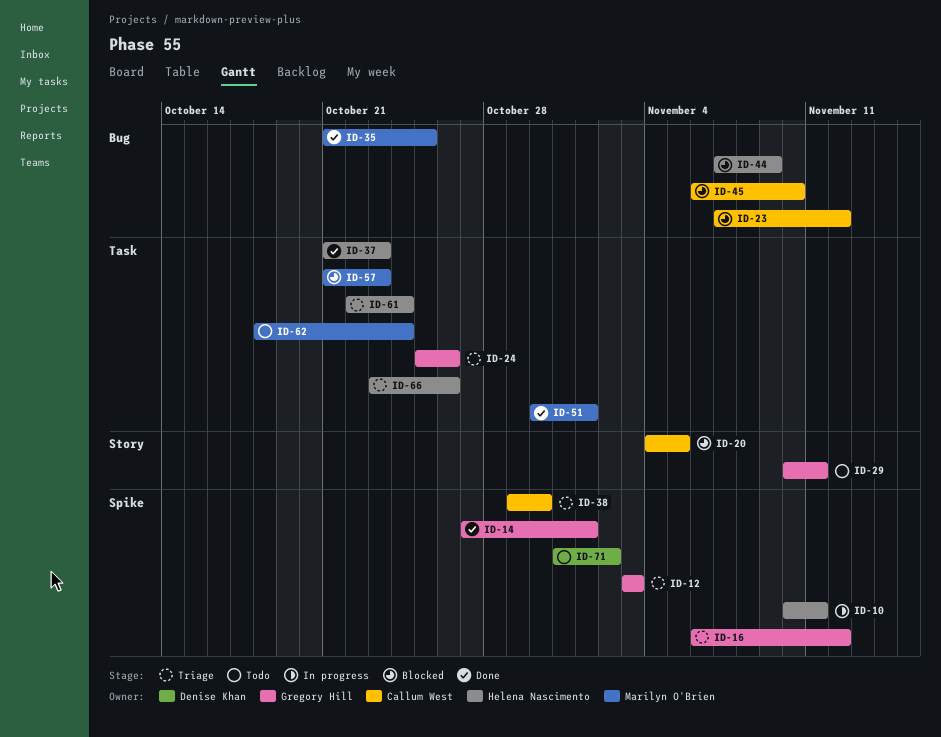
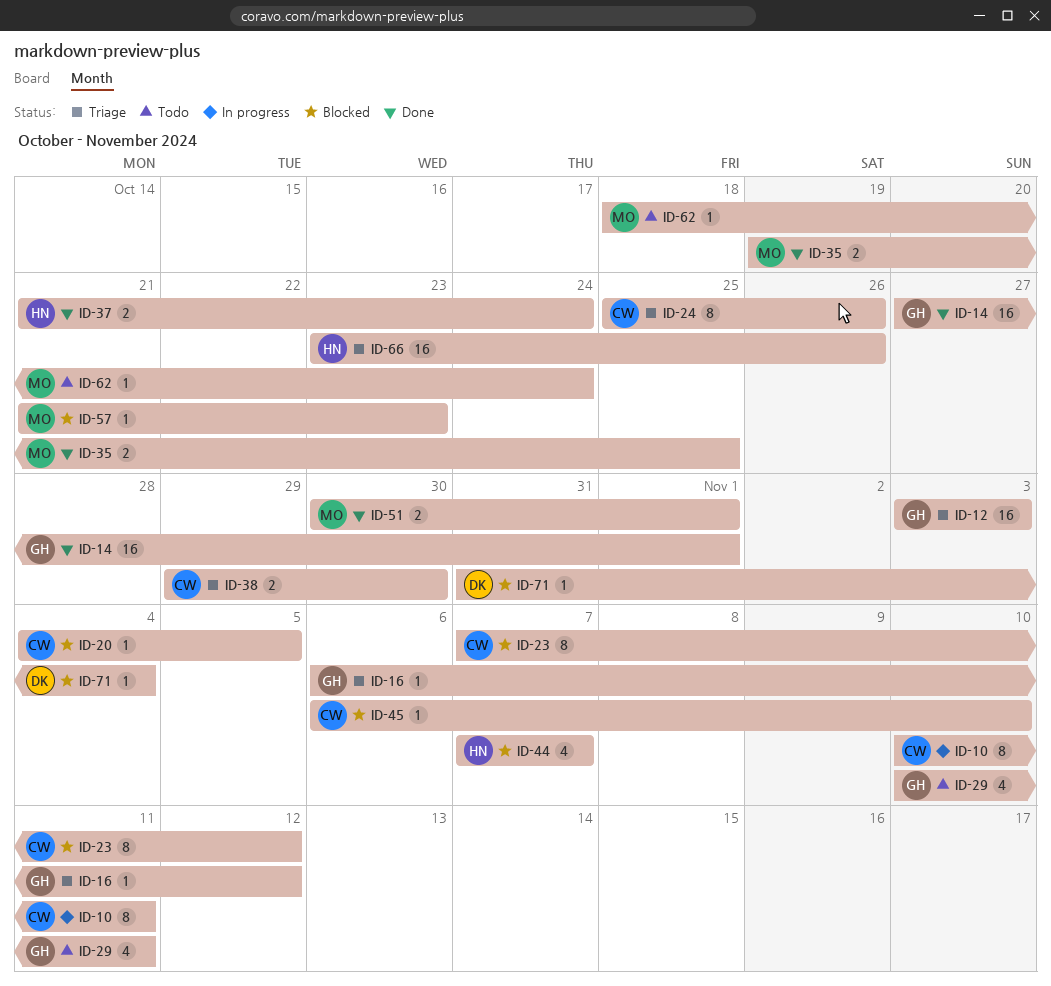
ID-10, owner: Helena Nascimento -> Callum West
ID-24, owner: Gregory Hill -> Callum West
ID-35, start: Oct 21 -> Oct 19
ID-37, due: Oct 23 -> Oct 24
ID-44, due: Nov 9 -> Nov 7
ID-61: present -> none
ID-71, status: Todo -> Blocked
ID-71, due: Nov 2 -> Nov 4

